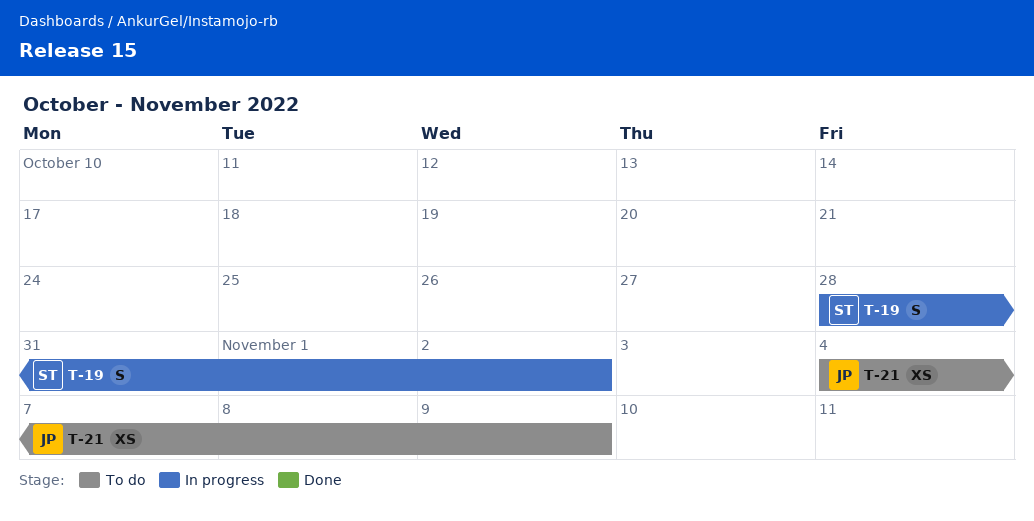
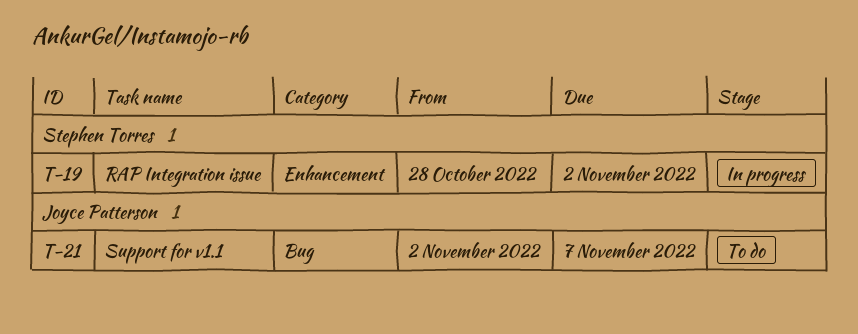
T-21, start: Nov 4 -> Nov 2
T-21, due: Nov 9 -> Nov 7

